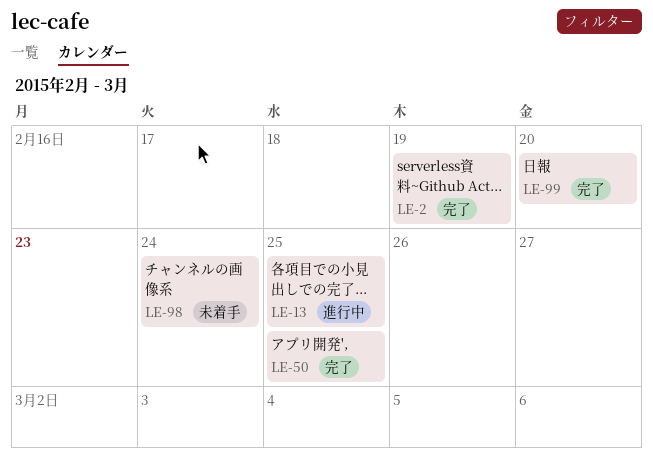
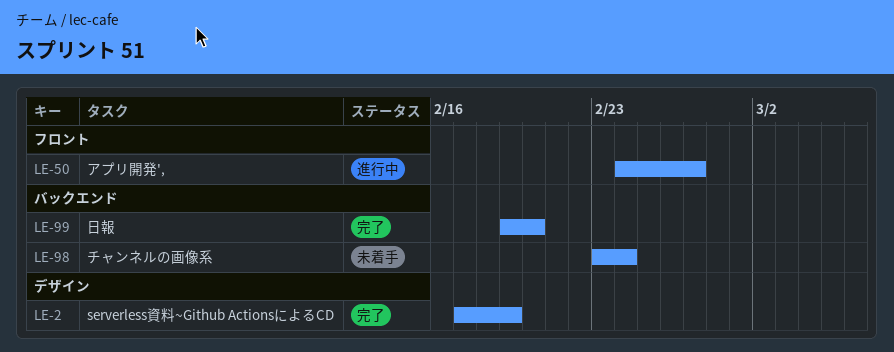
LE-13: present -> none
LE-50, status: 完了 -> 進行中
LE-50, due: Feb 25 -> Feb 27

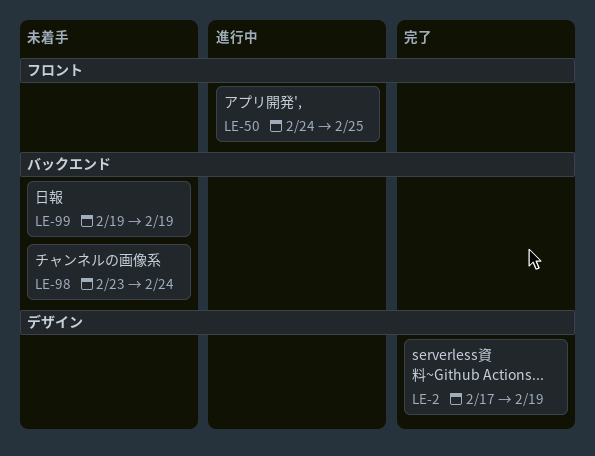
LE-50, due: Feb 27 -> Feb 25
LE-99, status: 完了 -> 未着手
LE-99, due: Feb 20 -> Feb 19

